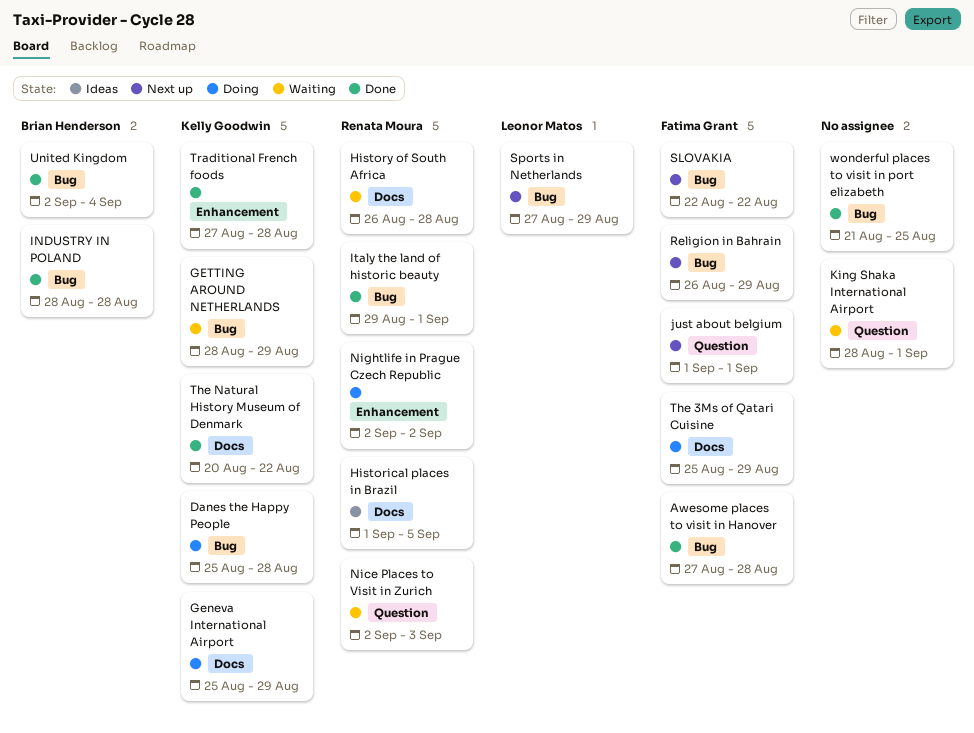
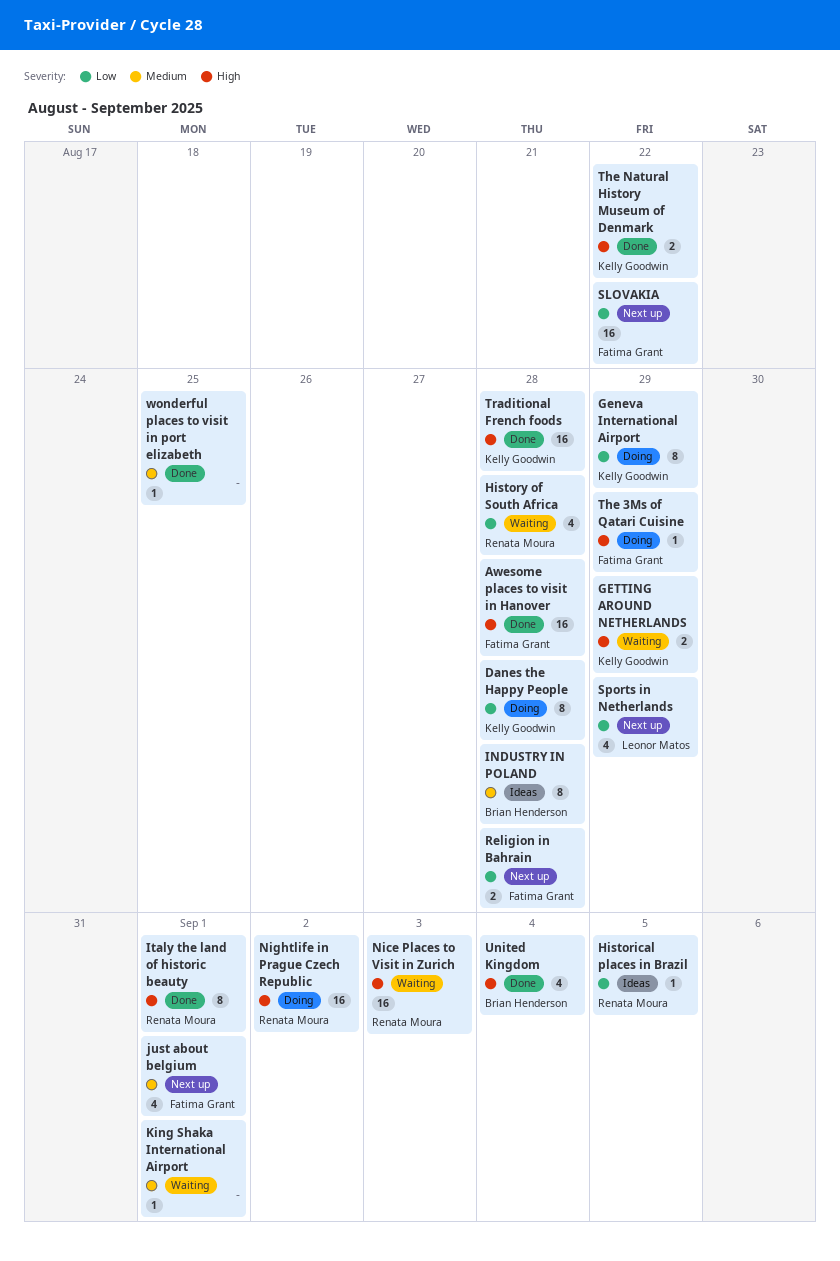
INDUSTRY IN POLAND, status: Done -> Ideas
Religion in Bahrain, due: Aug 29 -> Aug 28

